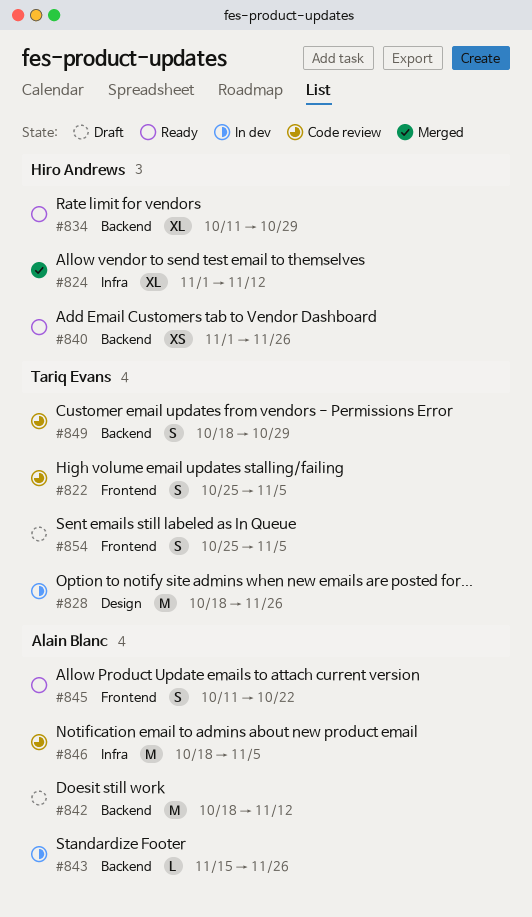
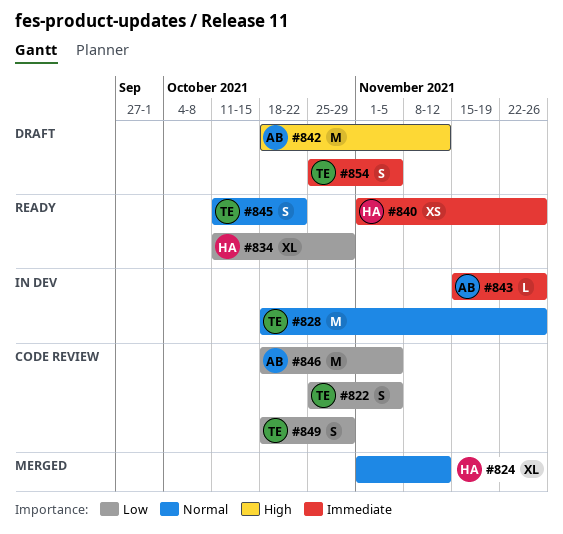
#845, owner: Alain Blanc -> Tariq Evans

